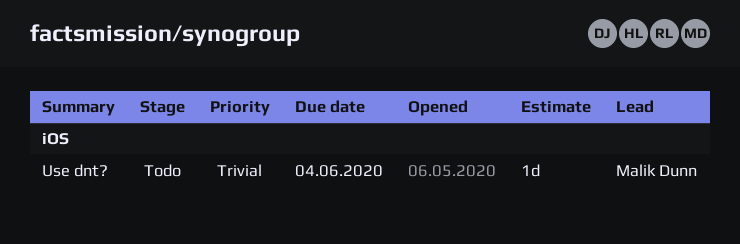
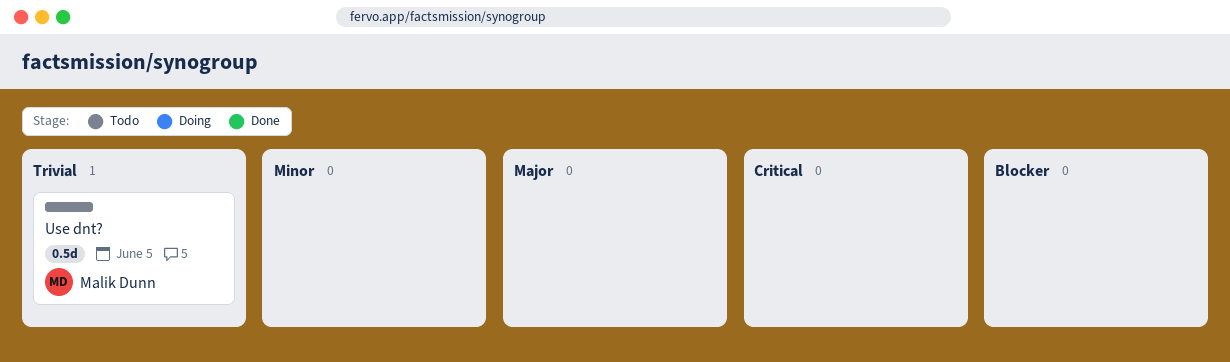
Use dnt?, estimate: 1d -> 0.5d
Use dnt?, due: Jun 4 -> Jun 5

